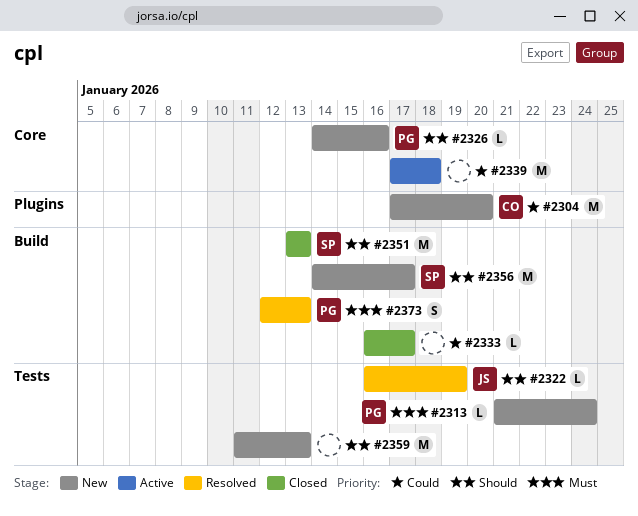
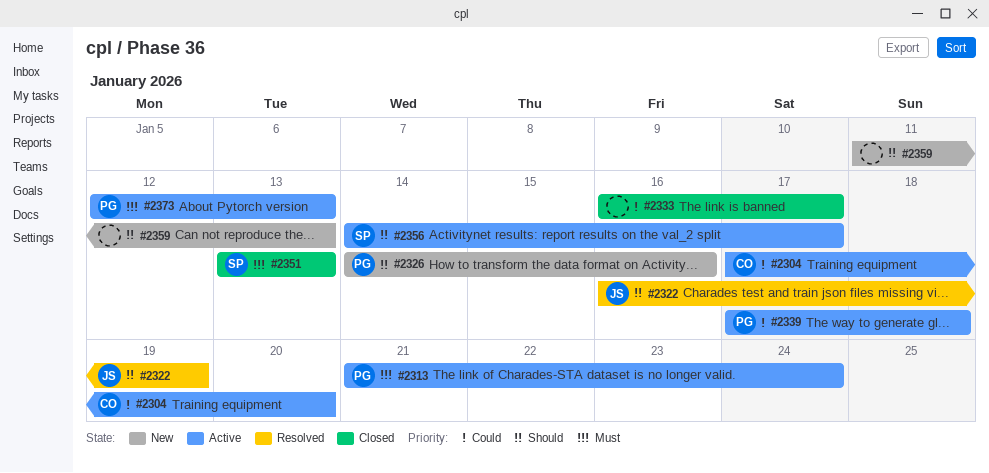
#2304, status: New -> Active
#2313, status: New -> Active
#2339, owner: none -> PG
#2351, priority: Should -> Must
#2356, status: New -> Active
#2373, status: Resolved -> Active

